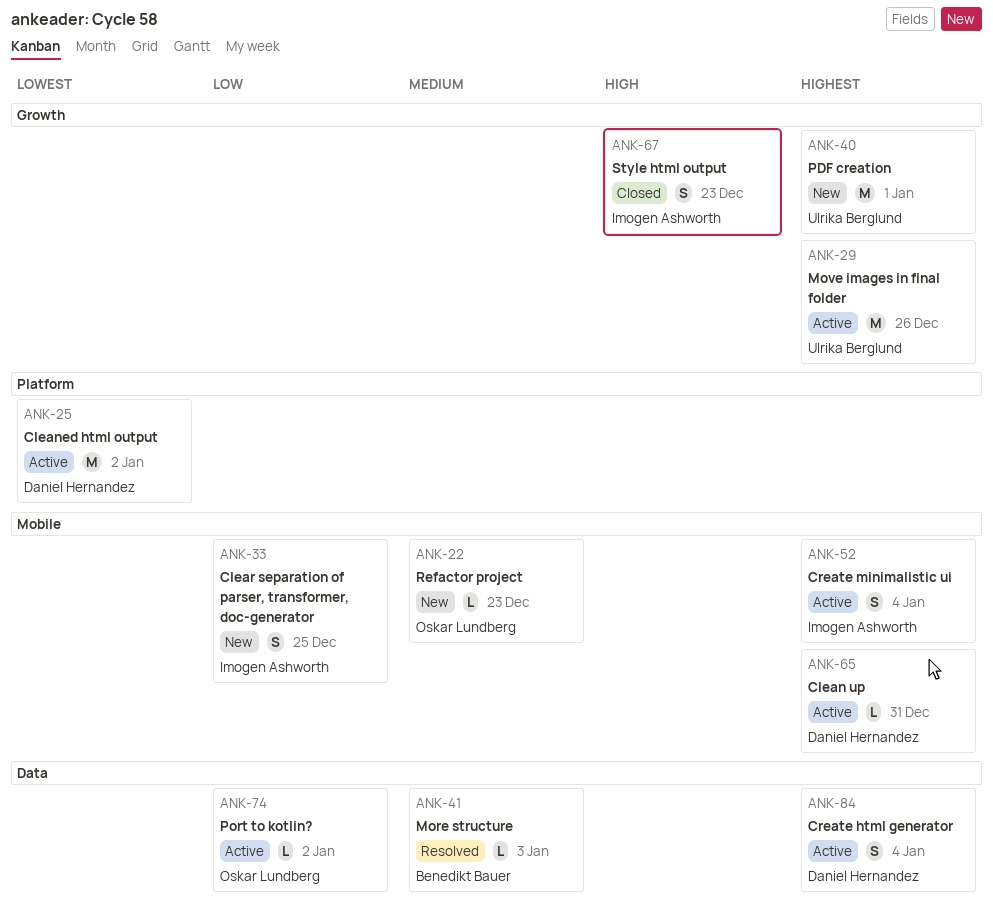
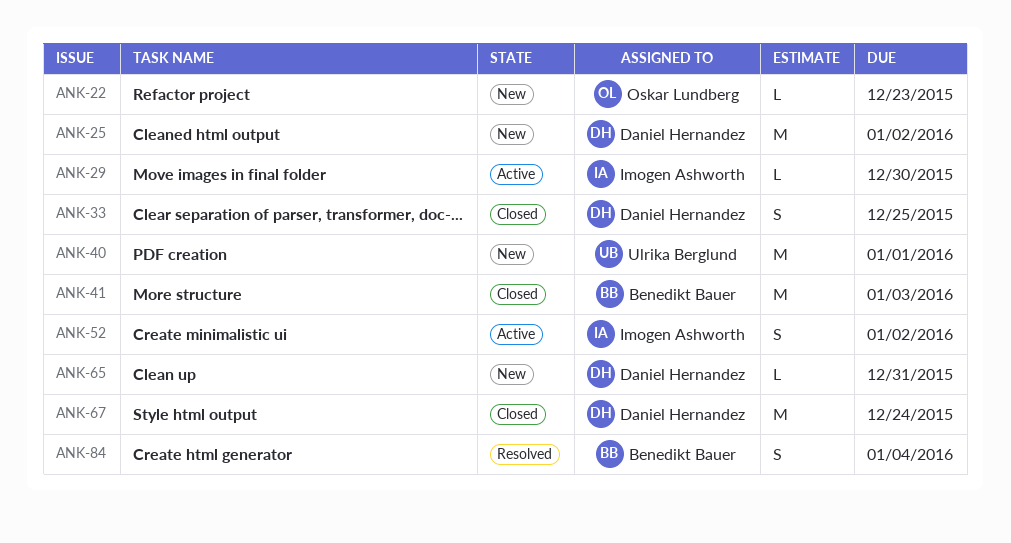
ANK-25, status: Active -> New
ANK-29, owner: Ulrika Berglund -> Imogen Ashworth
ANK-29, estimate: M -> L
ANK-29, due: Dec 26 -> Dec 30
ANK-33, status: New -> Closed
ANK-33, owner: Imogen Ashworth -> Daniel Hernandez
ANK-41, status: Resolved -> Closed
ANK-41, estimate: L -> M
ANK-52, due: Jan 4 -> Jan 2
ANK-65, status: Active -> New
ANK-67, owner: Imogen Ashworth -> Daniel Hernandez
ANK-67, estimate: S -> M
ANK-67, due: Dec 23 -> Dec 24
ANK-74: present -> none
ANK-84, status: Active -> Resolved
ANK-84, owner: Daniel Hernandez -> Benedikt Bauer

